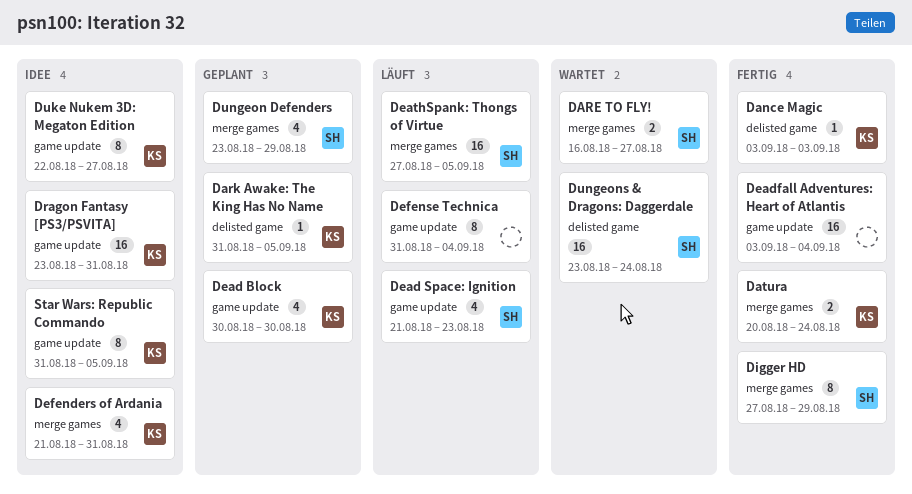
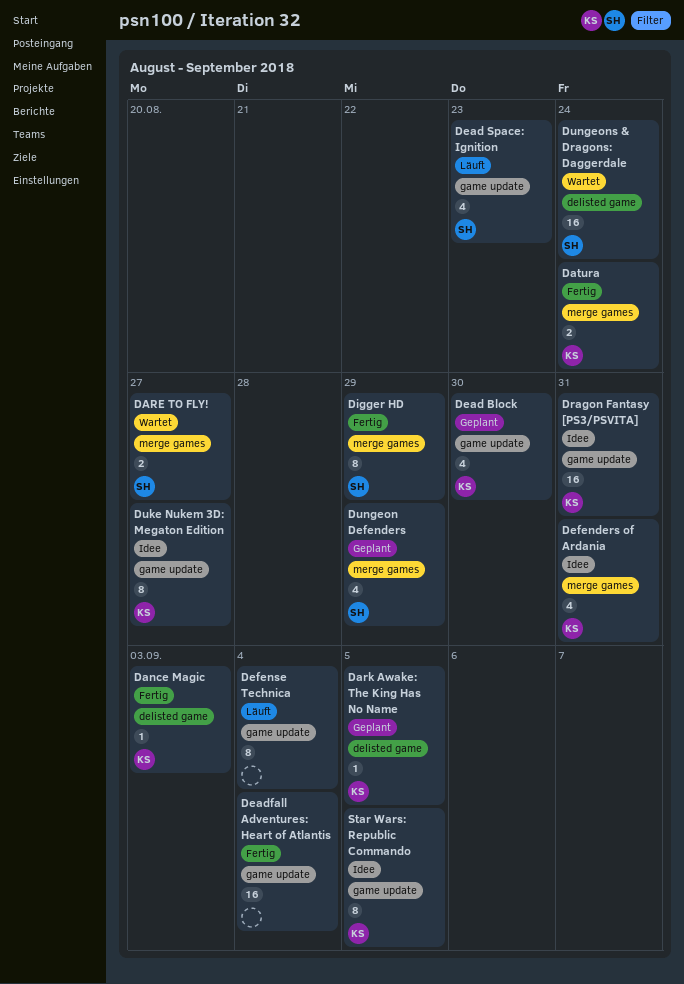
DeathSpank: Thongs of Virtue: present -> none

